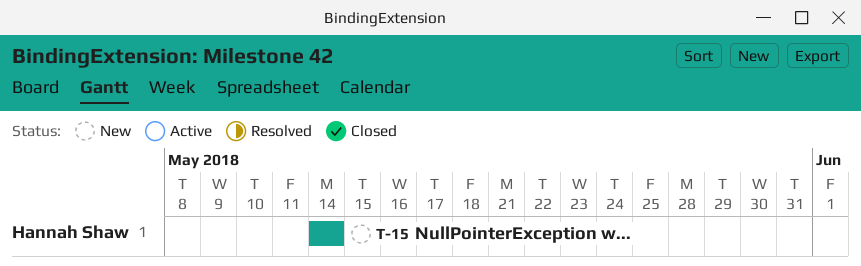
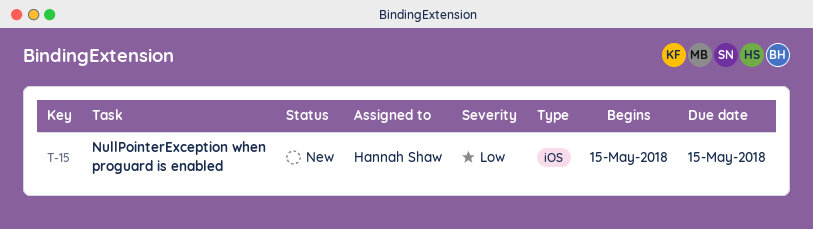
T-15, start: May 14 -> May 15
T-15, due: May 14 -> May 15

